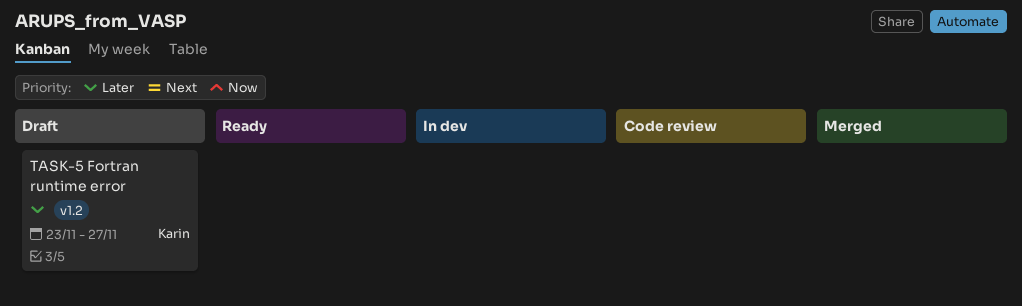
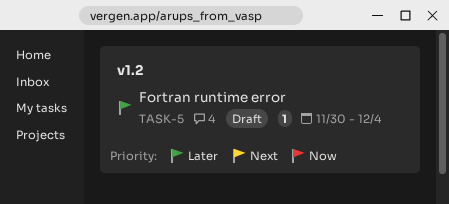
TASK-5, start: Nov 23 -> Nov 30
TASK-5, due: Nov 27 -> Dec 4

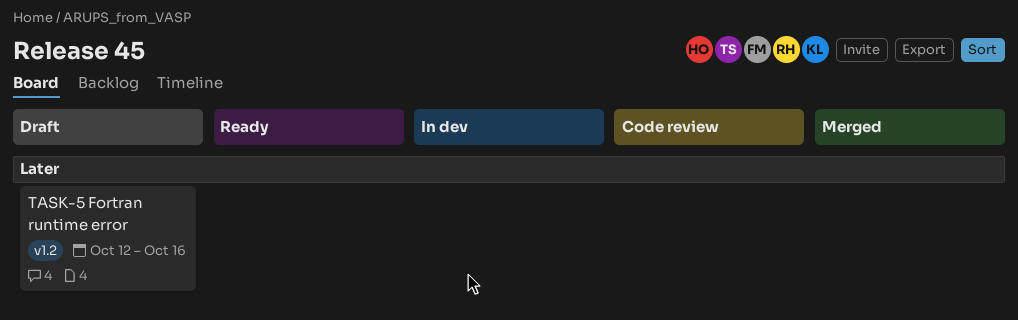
TASK-5, start: Nov 30 -> Oct 12
TASK-5, due: Dec 4 -> Oct 16

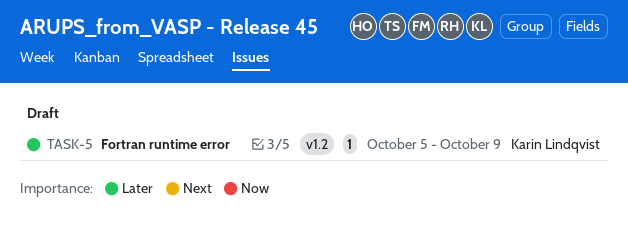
TASK-5, start: Oct 12 -> Oct 5
TASK-5, due: Oct 16 -> Oct 9

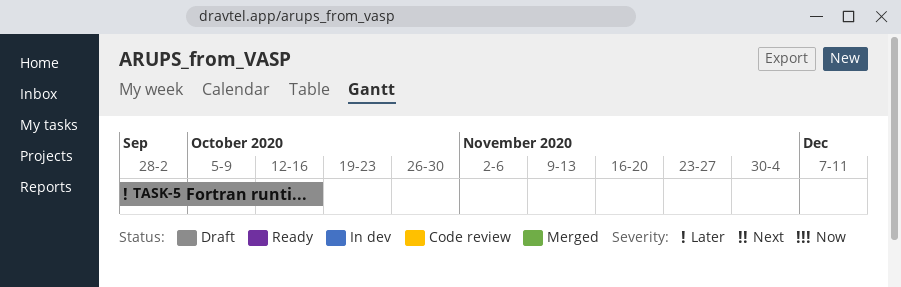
TASK-5, start: Oct 5 -> Sep 28
TASK-5, due: Oct 9 -> Oct 16

